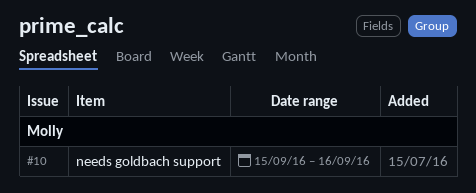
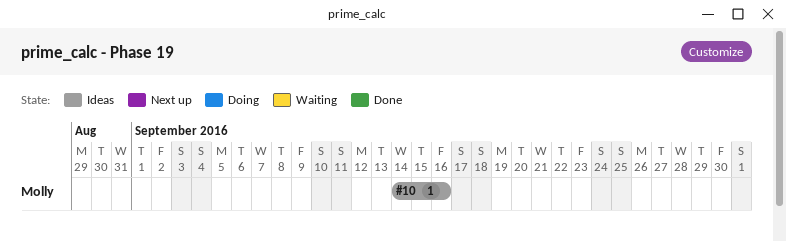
#10, start: Sep 15 -> Sep 14

